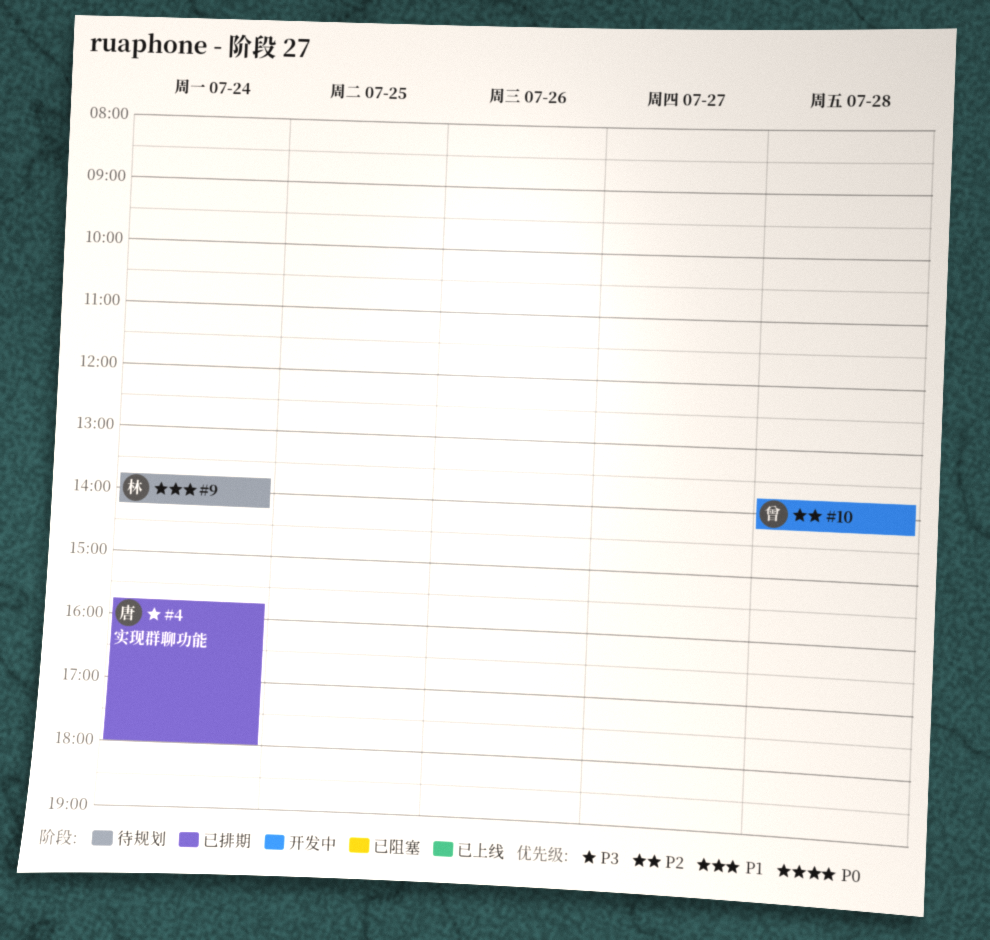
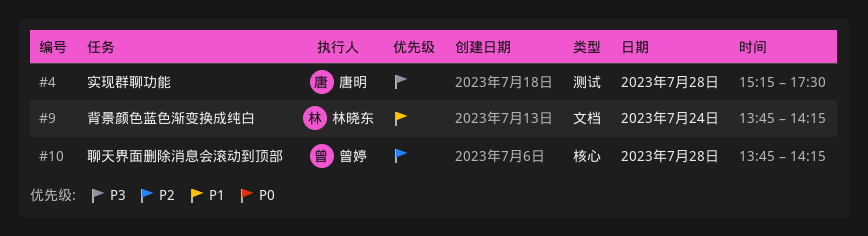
#4, day: Jul 24 -> Jul 28
#4, begins: 15:45 -> 15:15
#4, ends: 18:00 -> 17:30

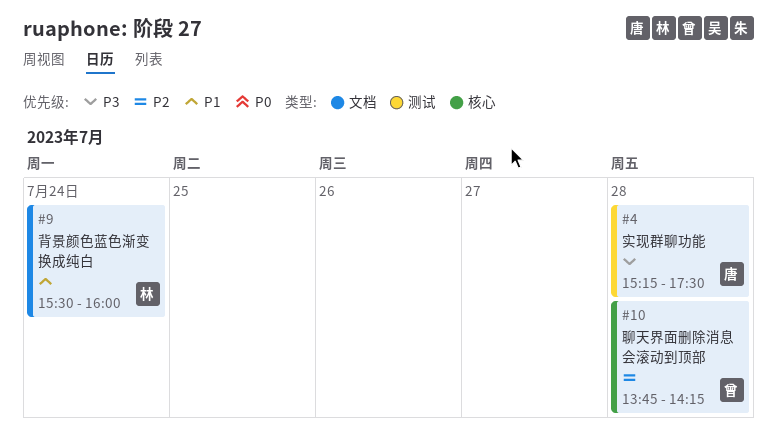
#9, begins: 13:45 -> 15:30
#9, ends: 14:15 -> 16:00

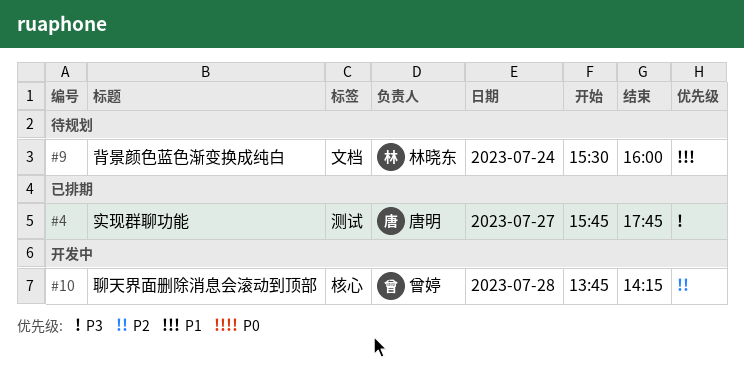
#4, day: Jul 28 -> Jul 27
#4, begins: 15:15 -> 15:45
#4, ends: 17:30 -> 17:45

